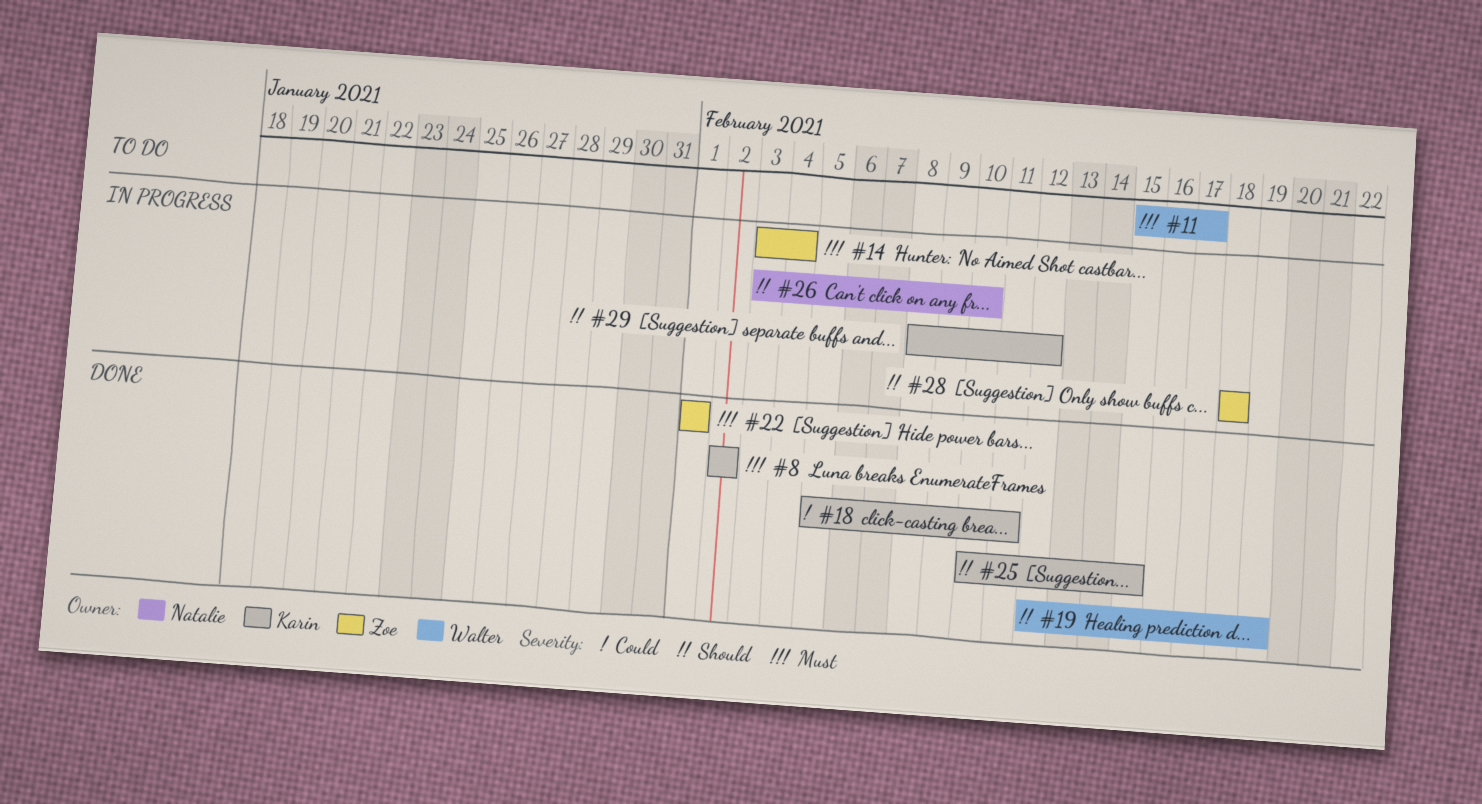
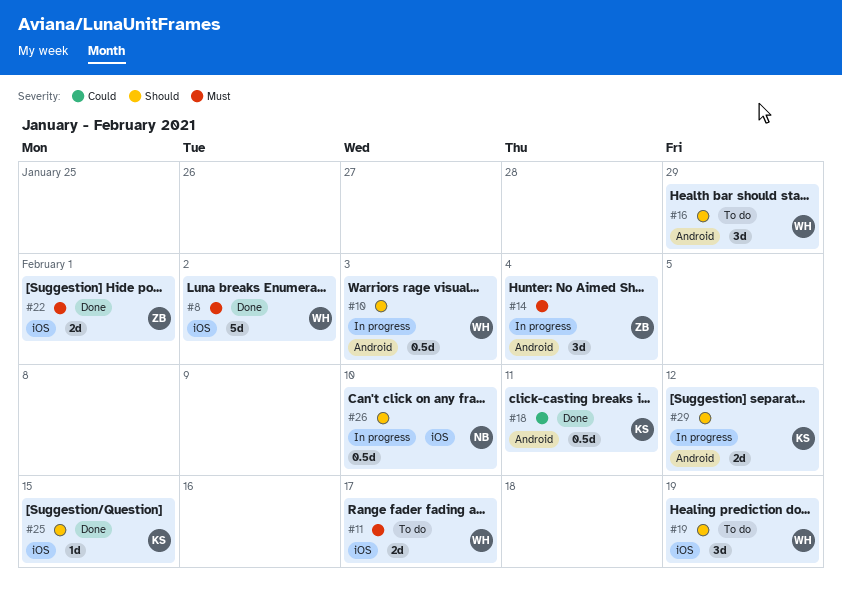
#8, owner: Karin -> Walter
#10: none -> present
#16: none -> present
#19, status: Done -> To do
#28: present -> none

